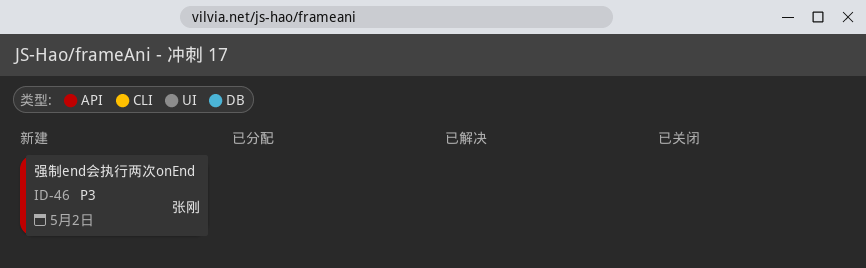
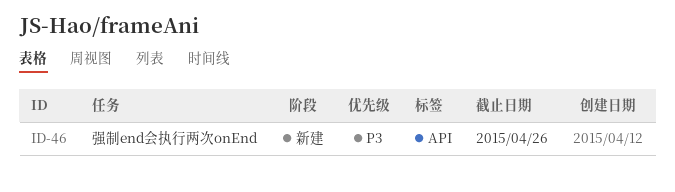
ID-46, due: May 2 -> Apr 26

